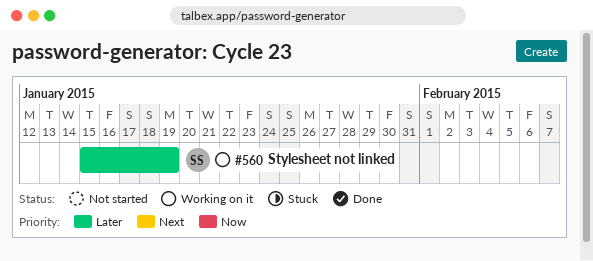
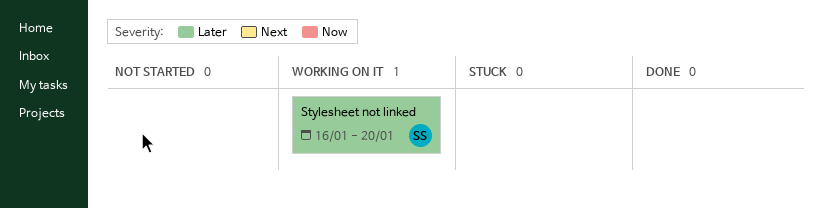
Stylesheet not linked, start: Jan 15 -> Jan 16
Stylesheet not linked, due: Jan 19 -> Jan 20

